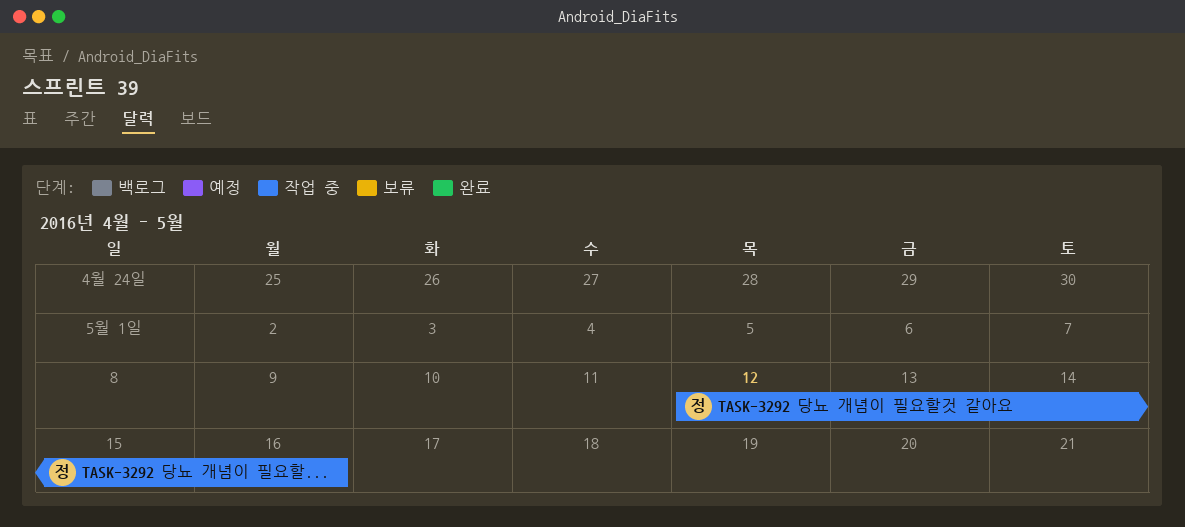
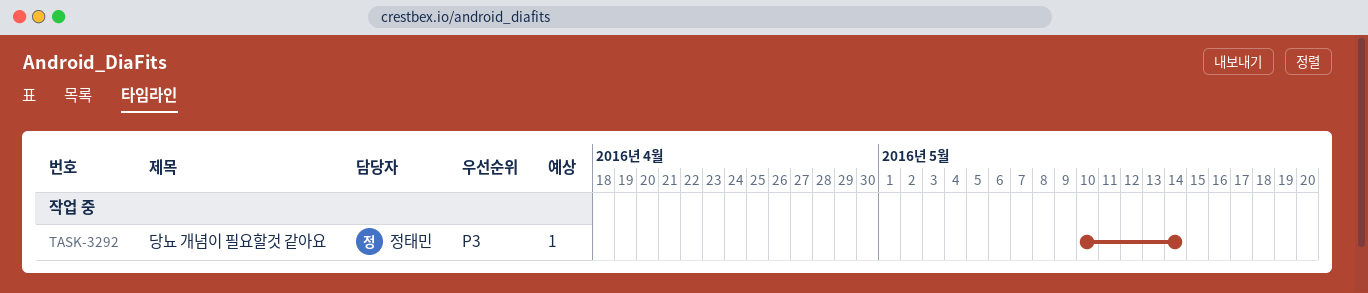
TASK-3292, start: May 12 -> May 10
TASK-3292, due: May 16 -> May 14

